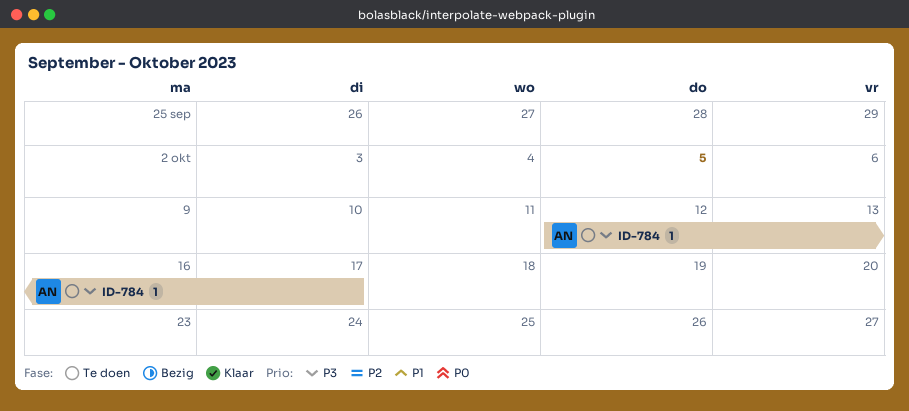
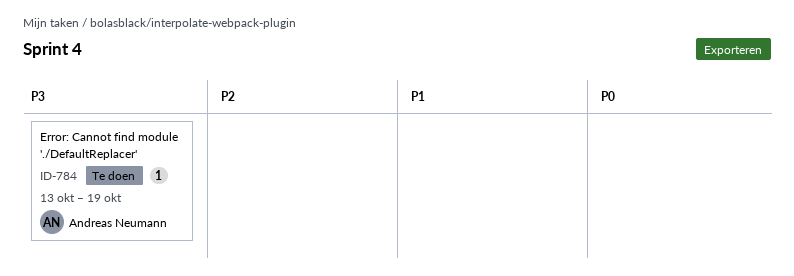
ID-784, start: Oct 12 -> Oct 13
ID-784, due: Oct 17 -> Oct 19

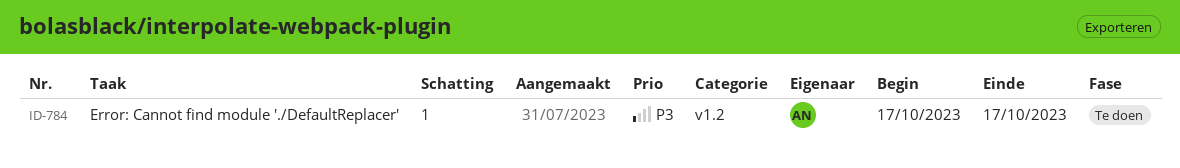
ID-784, start: Oct 13 -> Oct 17
ID-784, due: Oct 19 -> Oct 17

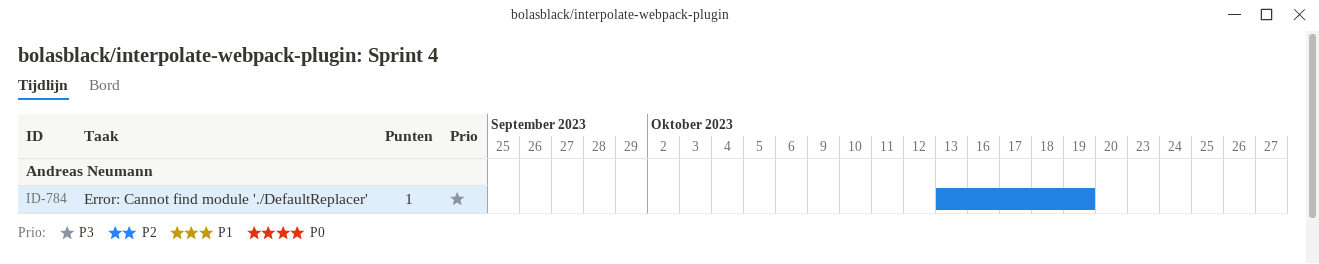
ID-784, start: Oct 17 -> Oct 13
ID-784, due: Oct 17 -> Oct 19

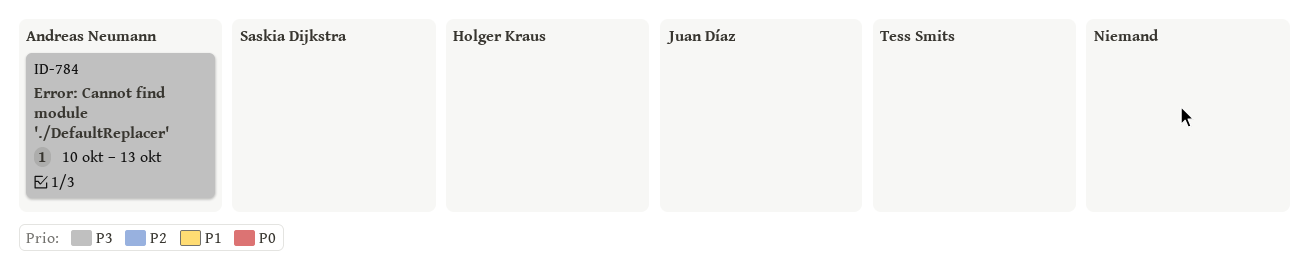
ID-784, start: Oct 13 -> Oct 10
ID-784, due: Oct 19 -> Oct 13

